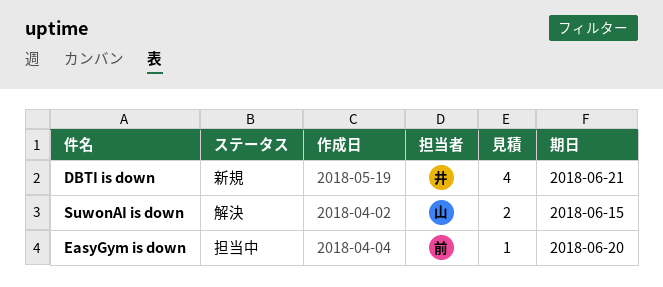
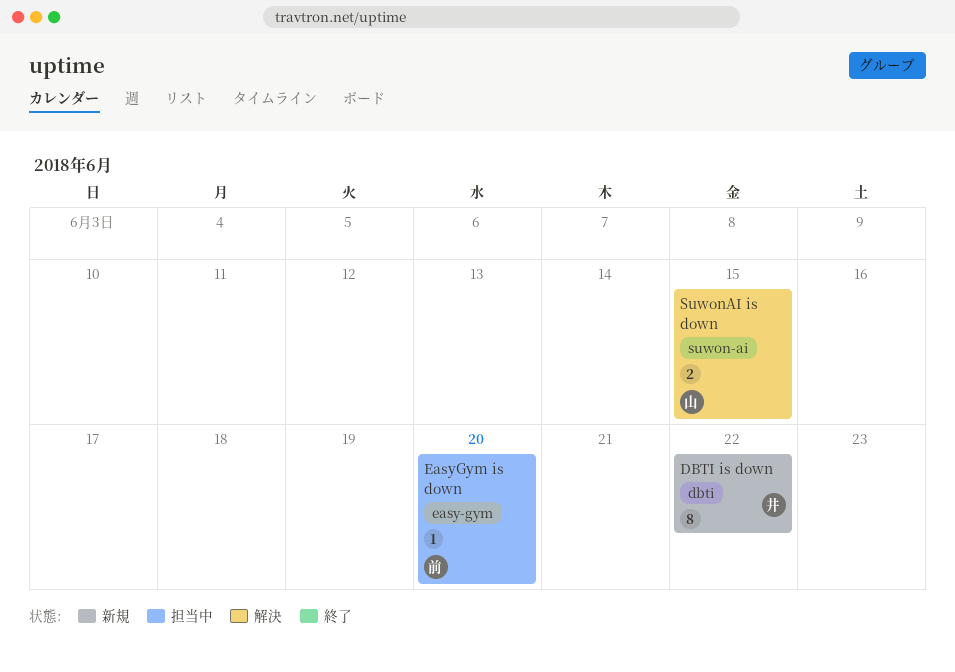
DBTI is down, estimate: 4 -> 8
DBTI is down, due: Jun 21 -> Jun 22

